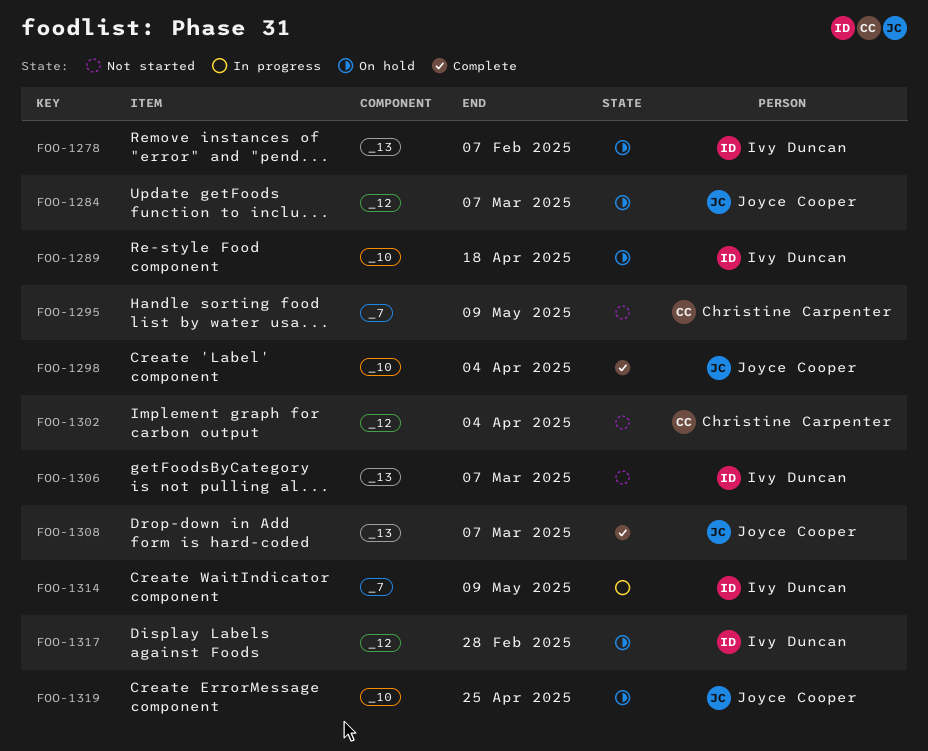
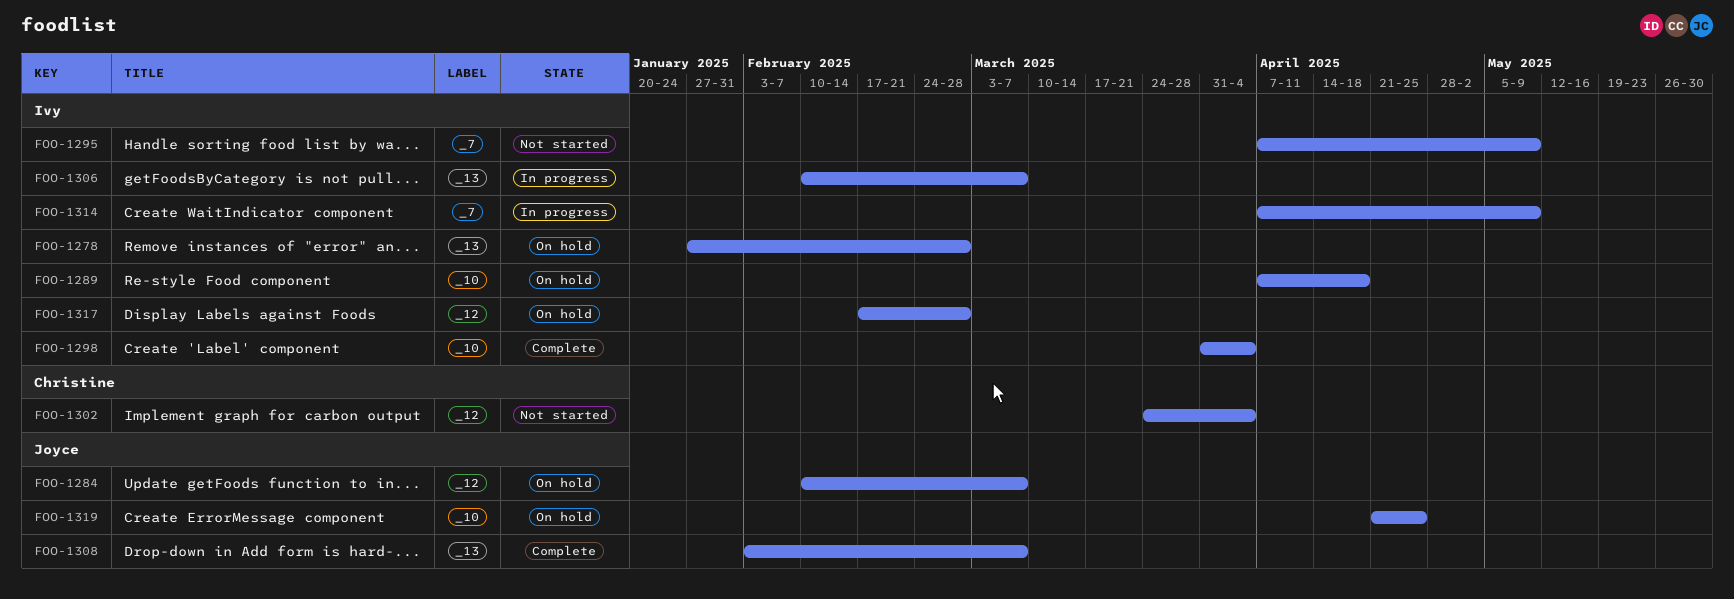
FOO-1278, due: Feb 7 -> Feb 28
FOO-1295, owner: Christine Carpenter -> Ivy Duncan
FOO-1298, owner: Joyce Cooper -> Ivy Duncan
FOO-1306, status: Not started -> In progress

